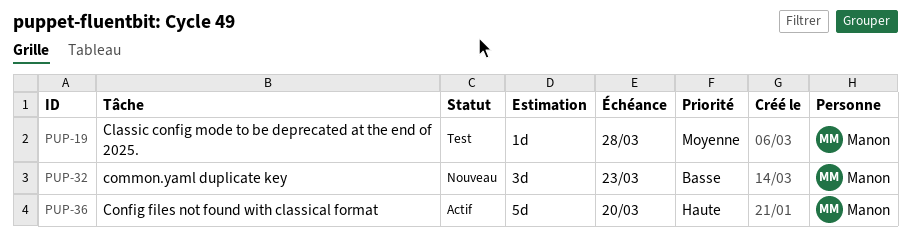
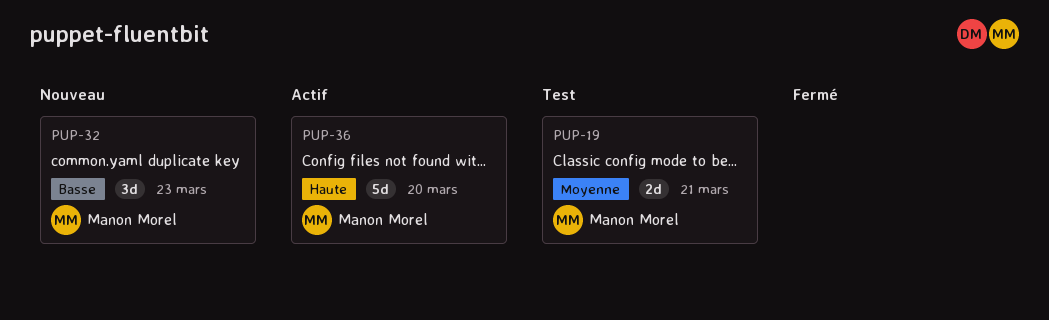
PUP-19, estimate: 1d -> 2d
PUP-19, due: Mar 28 -> Mar 21

